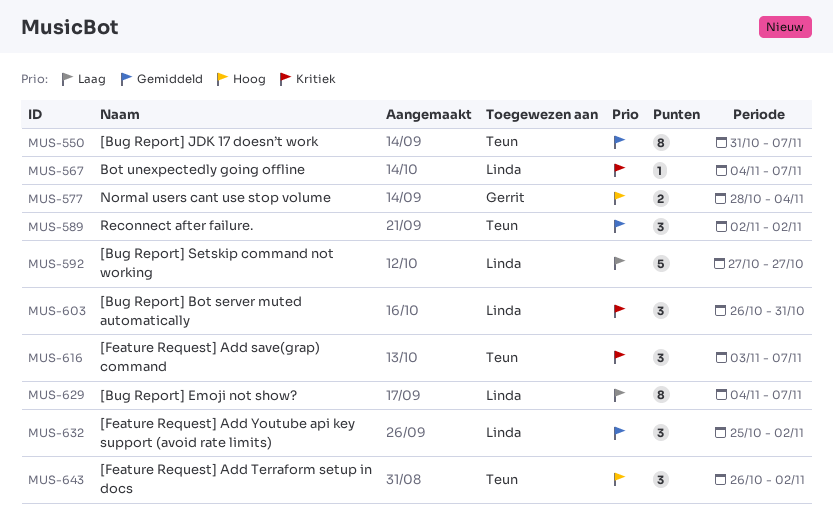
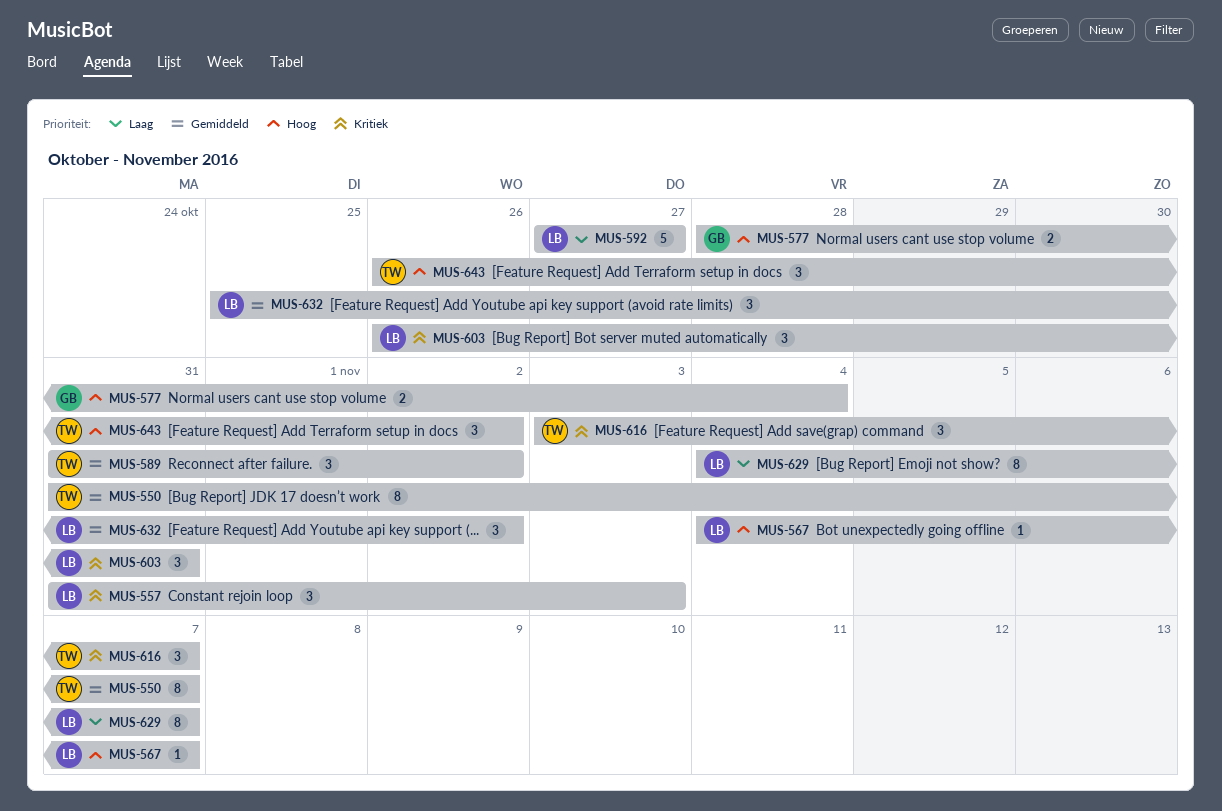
MUS-557: none -> present
MUS-567, priority: Kritiek -> Hoog
MUS-589, start: Nov 2 -> Oct 31

